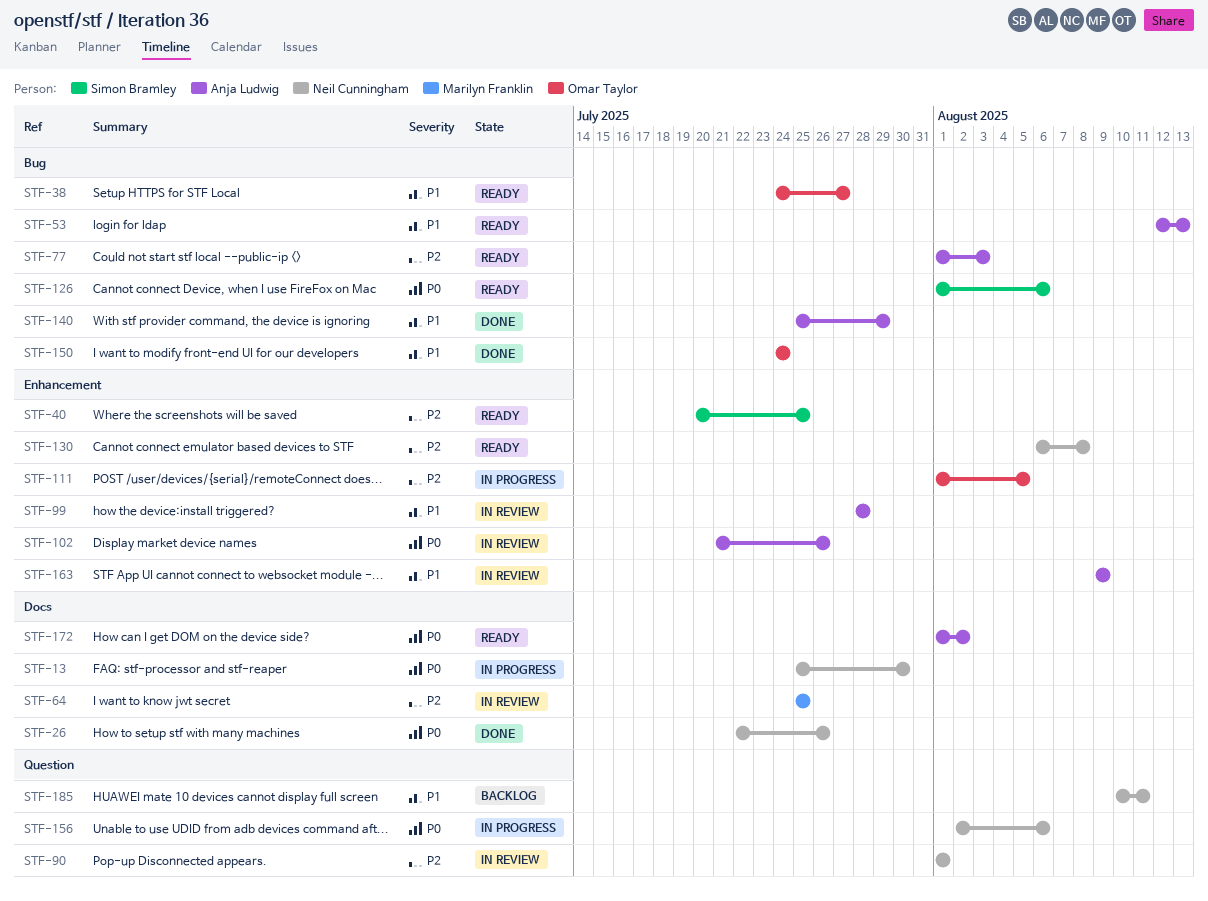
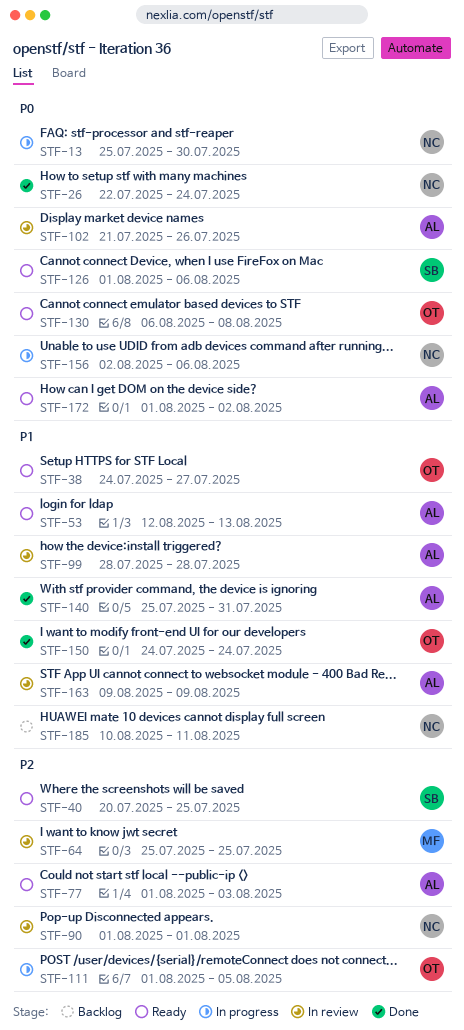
STF-26, due: Jul 26 -> Jul 24
STF-130, owner: Neil Cunningham -> Omar Taylor
STF-130, priority: P2 -> P0
STF-140, due: Jul 29 -> Jul 31

